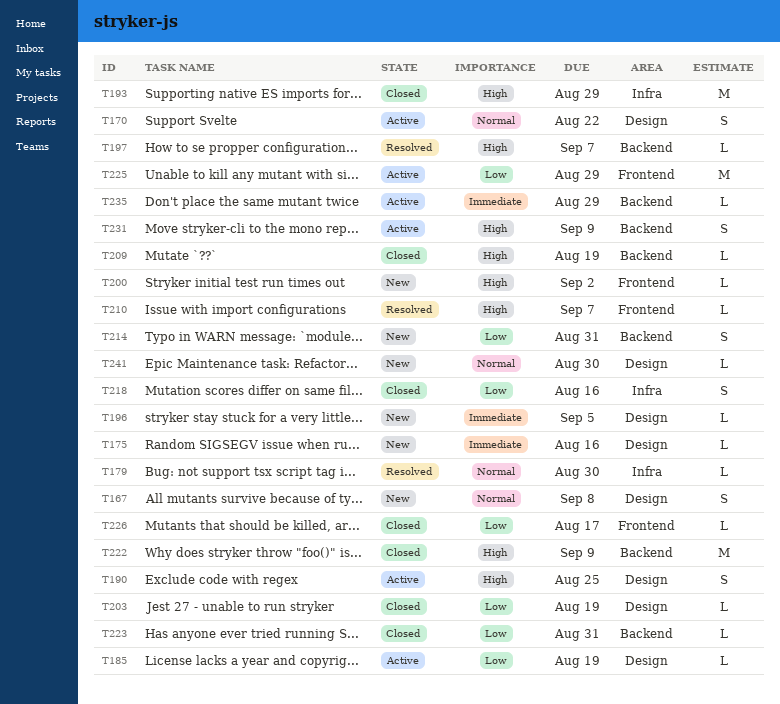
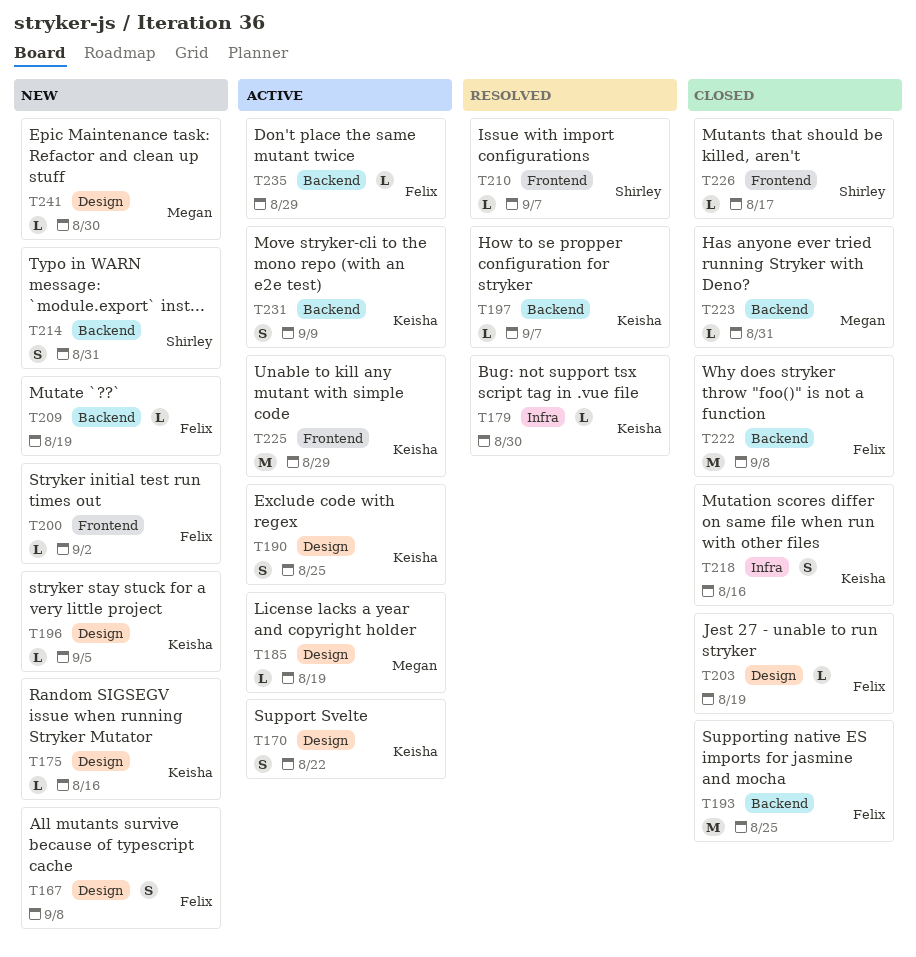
T193, label: Infra -> Backend
T193, due: Aug 29 -> Aug 25
T209, status: Closed -> New
T222, due: Sep 9 -> Sep 8

